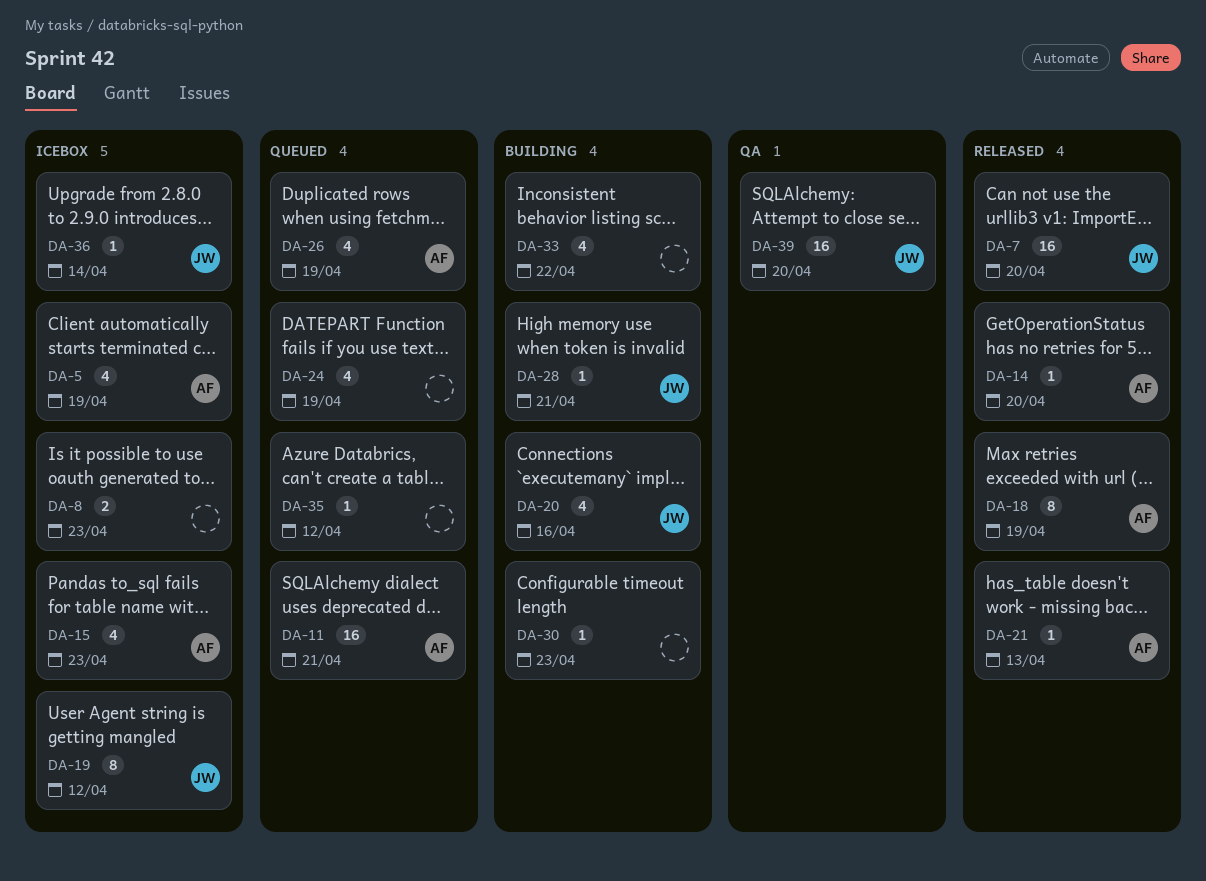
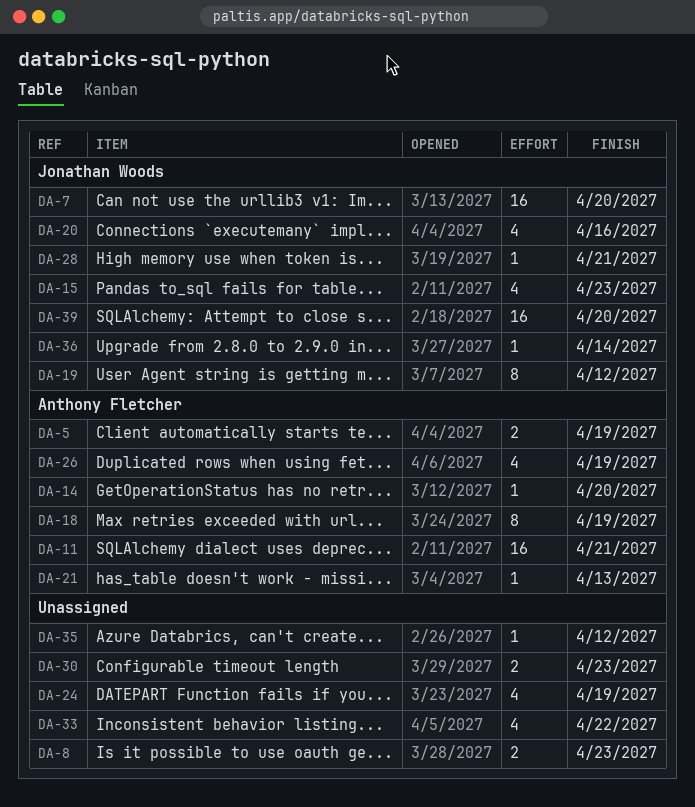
DA-5, estimate: 4 -> 2
DA-15, owner: Anthony Fletcher -> Jonathan Woods
DA-30, estimate: 1 -> 2

